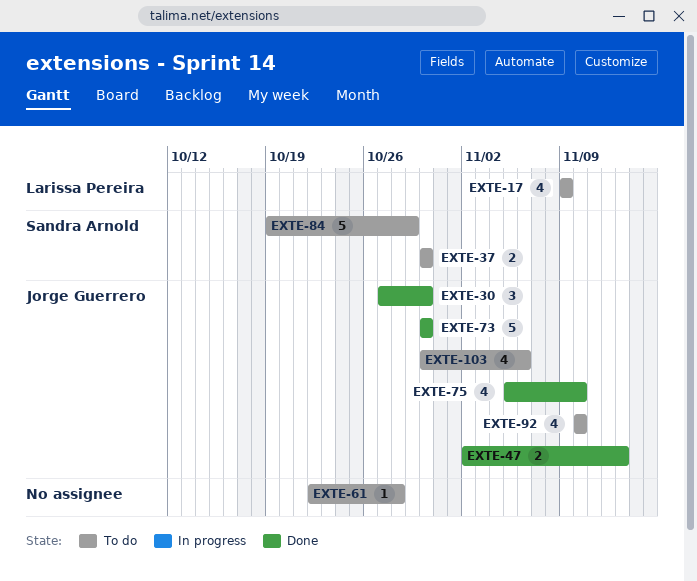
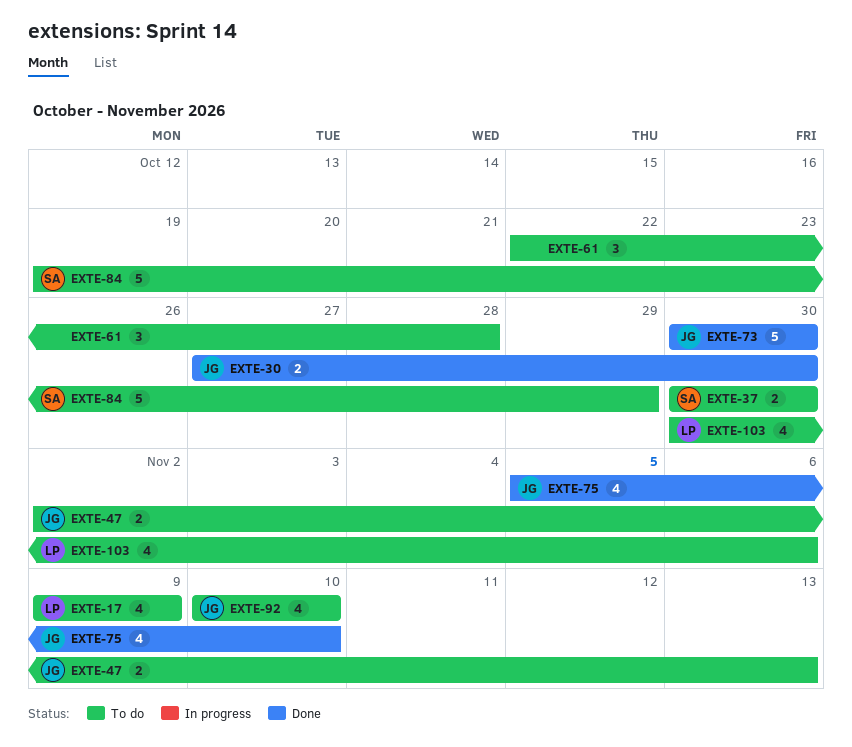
EXTE-30, estimate: 3 -> 2
EXTE-47, status: Done -> To do
EXTE-61, estimate: 1 -> 3
EXTE-103, owner: Jorge Guerrero -> Larissa Pereira

